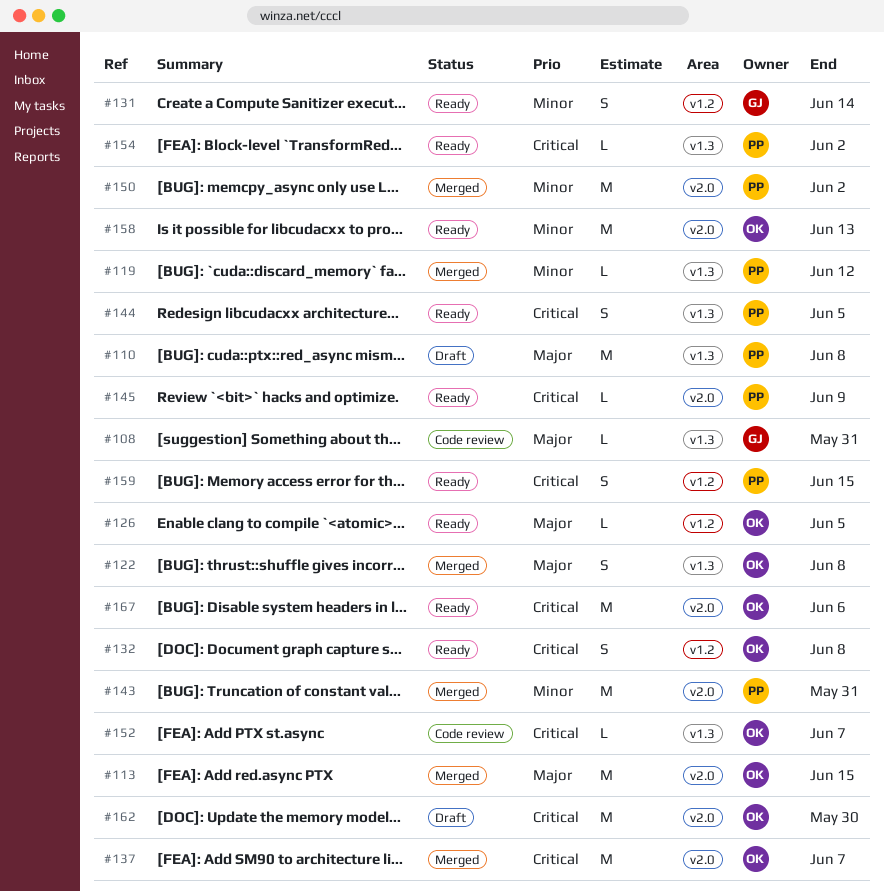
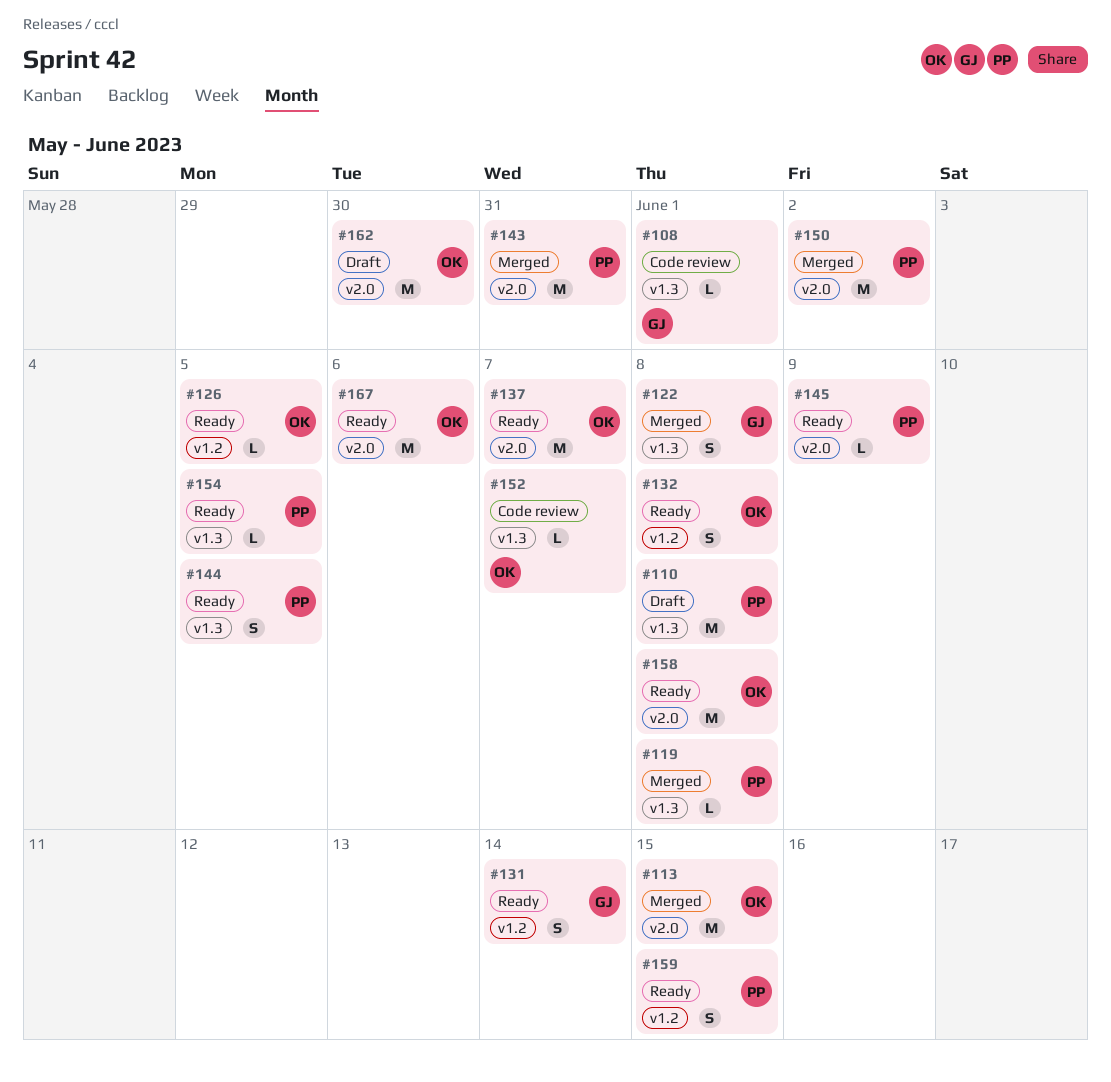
#108, due: May 31 -> Jun 1
#119, due: Jun 12 -> Jun 8
#122, owner: OK -> GJ
#137, status: Merged -> Ready
#154, due: Jun 2 -> Jun 5
#158, due: Jun 13 -> Jun 8

